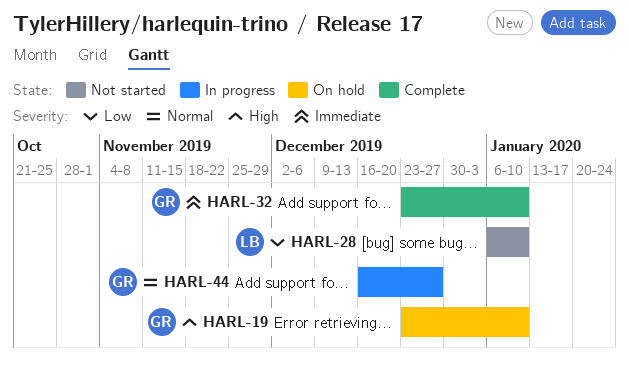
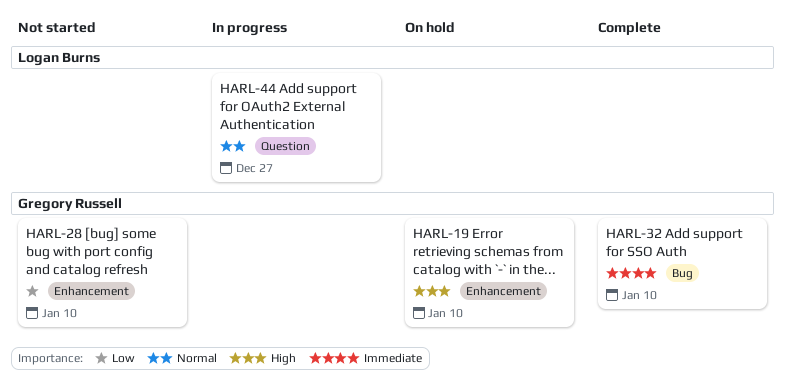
HARL-28, owner: Logan Burns -> Gregory Russell
HARL-44, owner: Gregory Russell -> Logan Burns

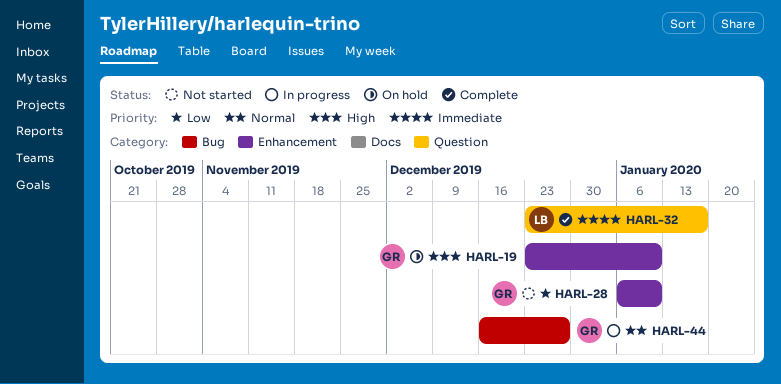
HARL-32, owner: Gregory Russell -> Logan Burns
HARL-32, label: Bug -> Question
HARL-32, due: Jan 10 -> Jan 17
HARL-44, owner: Logan Burns -> Gregory Russell
HARL-44, label: Question -> Bug

